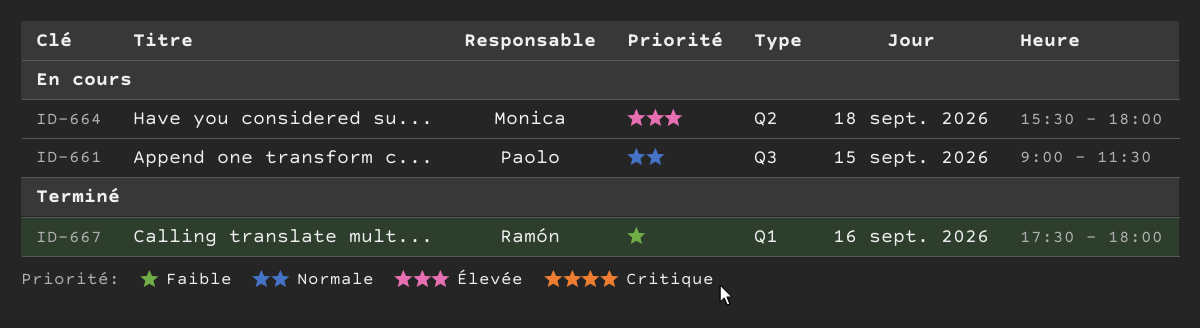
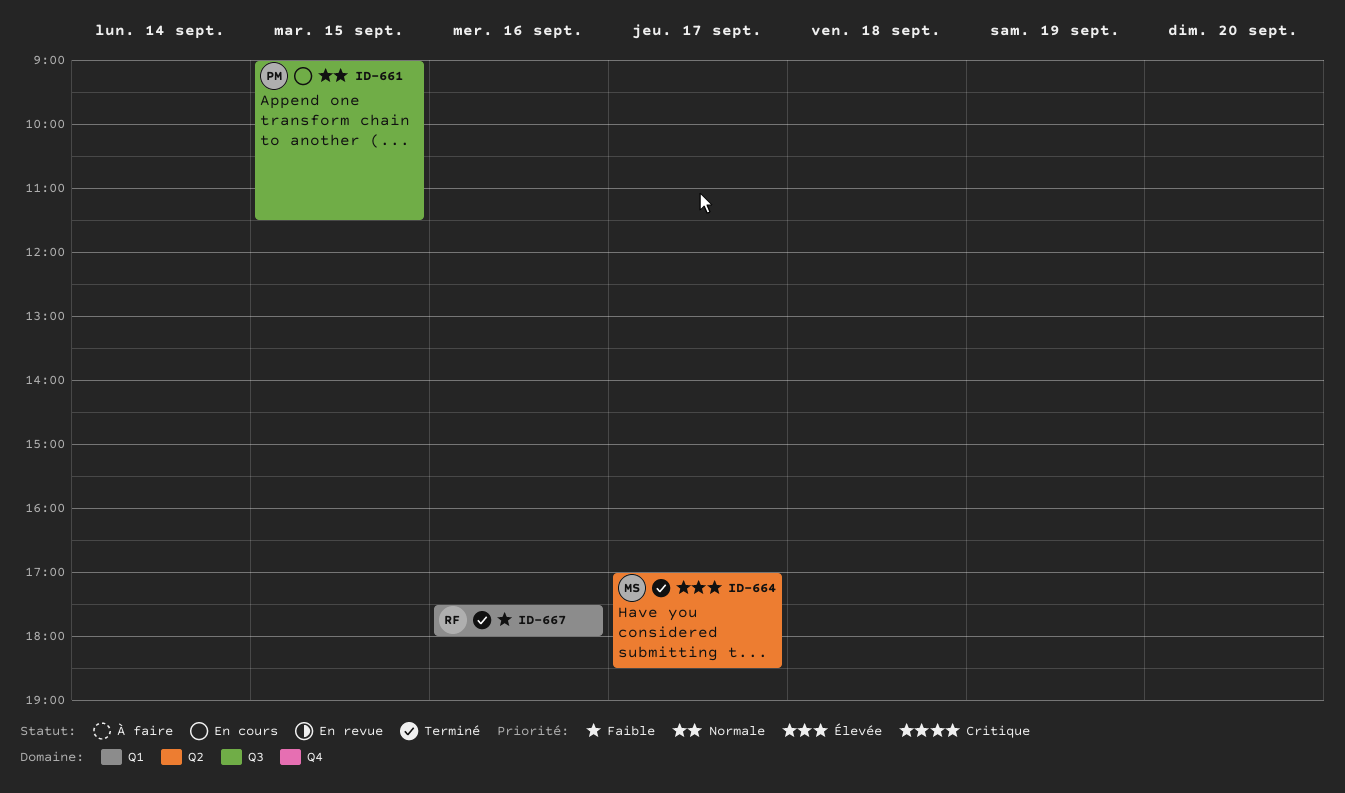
ID-664, status: En cours -> Terminé
ID-664, day: Sep 18 -> Sep 17
ID-664, begins: 15:30 -> 17:00
ID-664, ends: 18:00 -> 18:30

